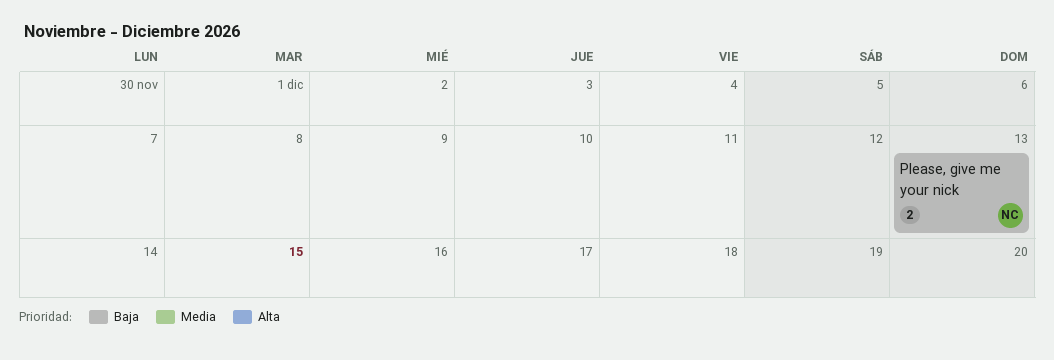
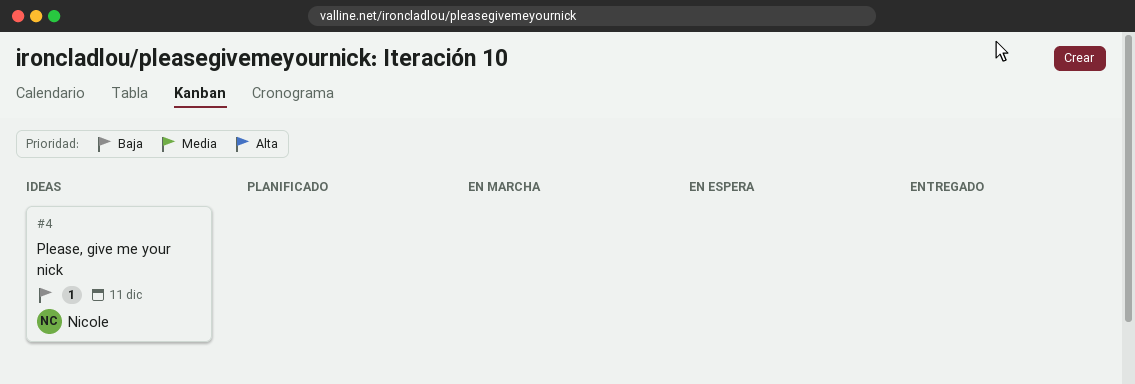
Please, give me your nick, estimate: 2 -> 1
Please, give me your nick, due: Dec 13 -> Dec 11

